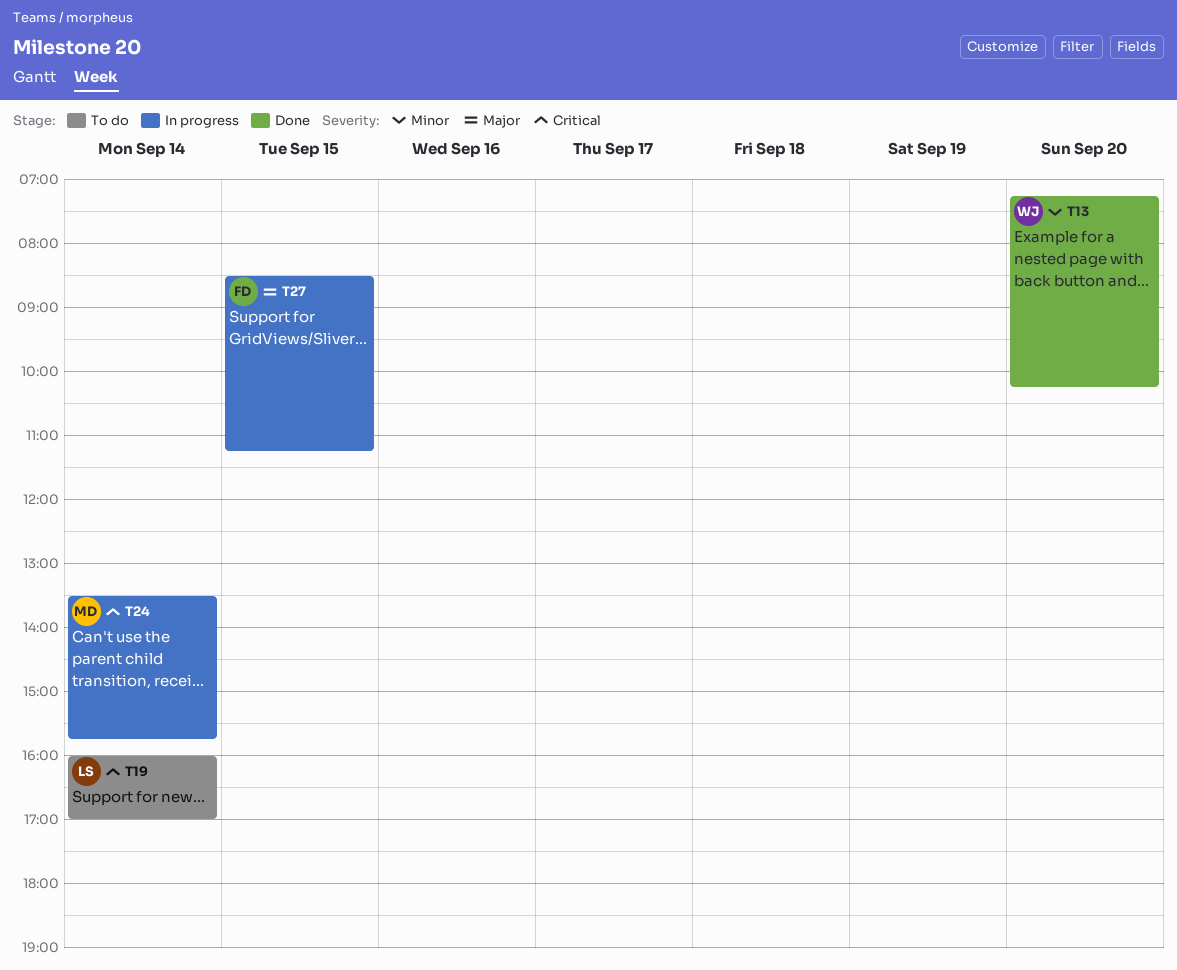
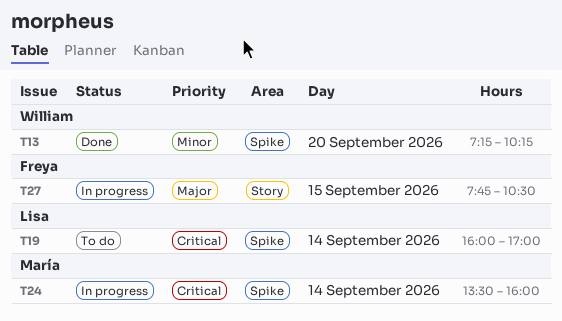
T24, ends: 15:45 -> 16:00
T27, begins: 08:30 -> 07:45
T27, ends: 11:15 -> 10:30

